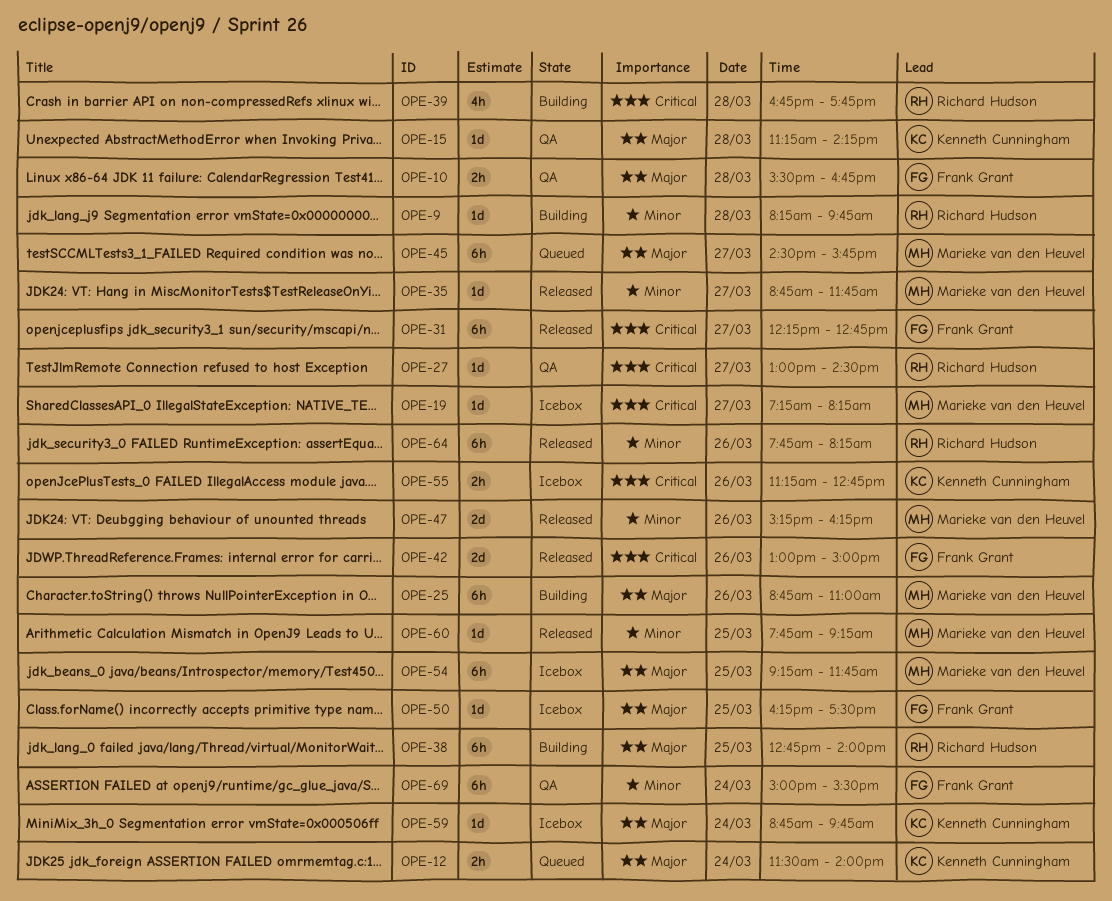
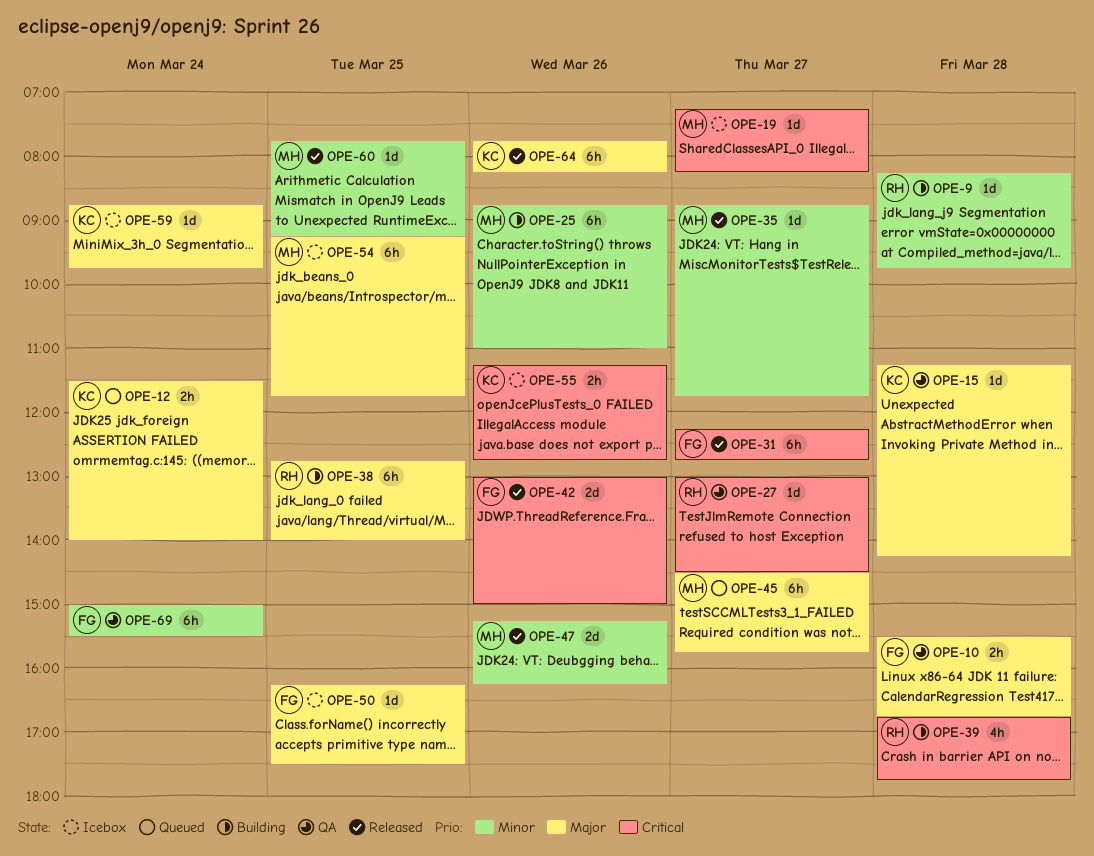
OPE-25, priority: Major -> Minor
OPE-64, owner: Richard Hudson -> Kenneth Cunningham
OPE-64, priority: Minor -> Major

